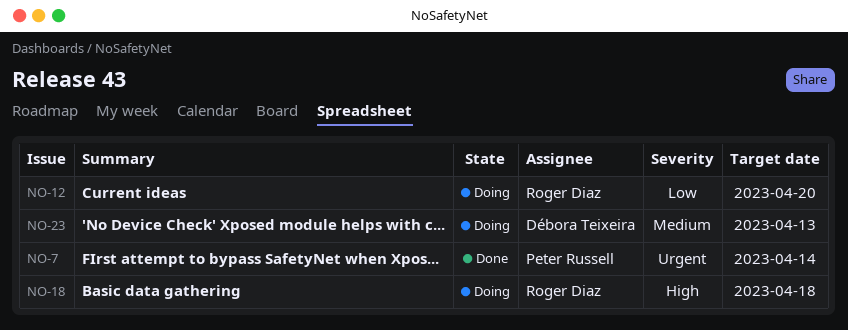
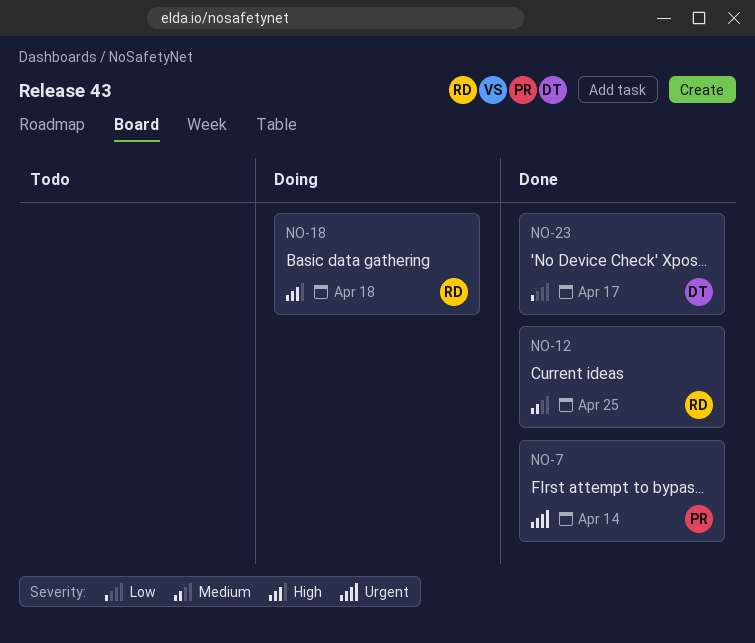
NO-12, status: Doing -> Done
NO-12, priority: Low -> Medium
NO-12, due: Apr 20 -> Apr 25
NO-23, status: Doing -> Done
NO-23, priority: Medium -> Low
NO-23, due: Apr 13 -> Apr 17

